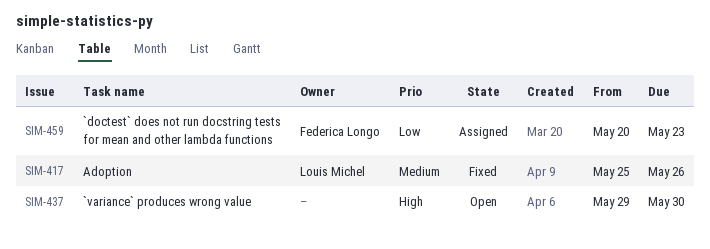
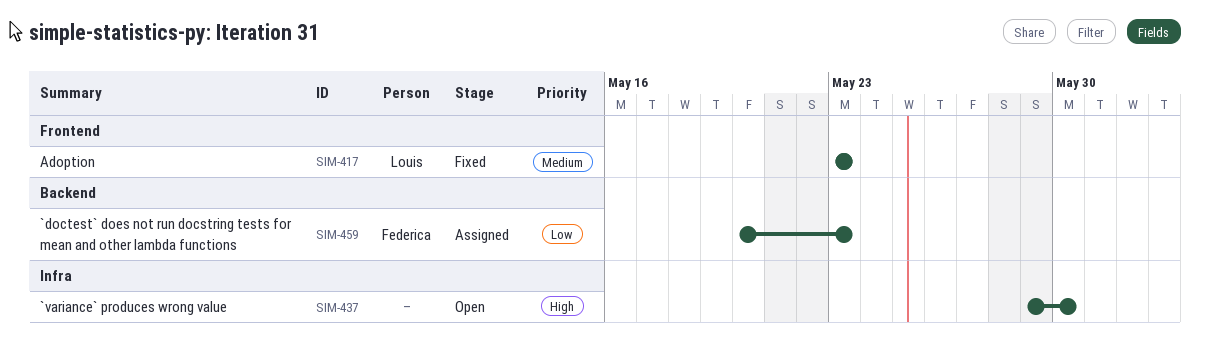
SIM-417, start: May 25 -> May 23
SIM-417, due: May 26 -> May 23

